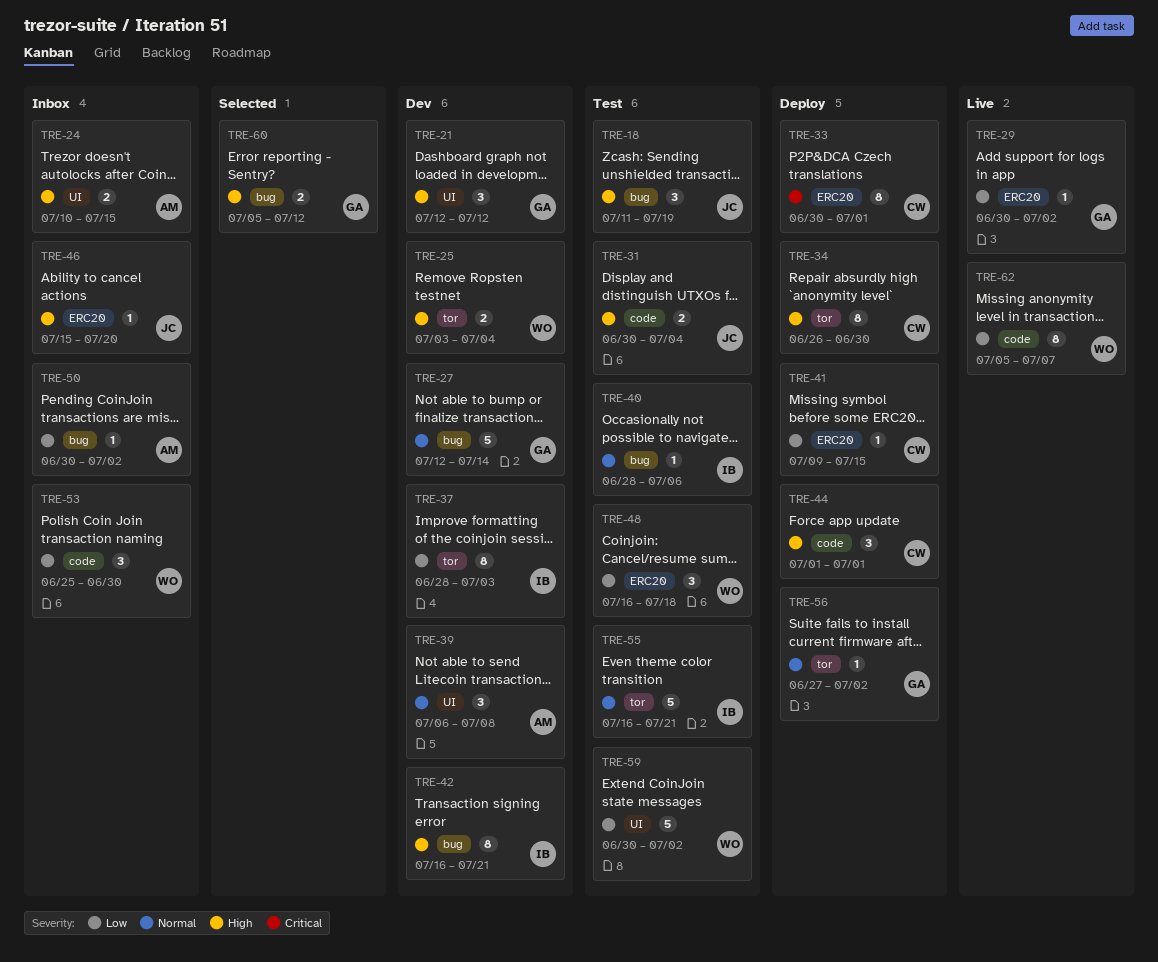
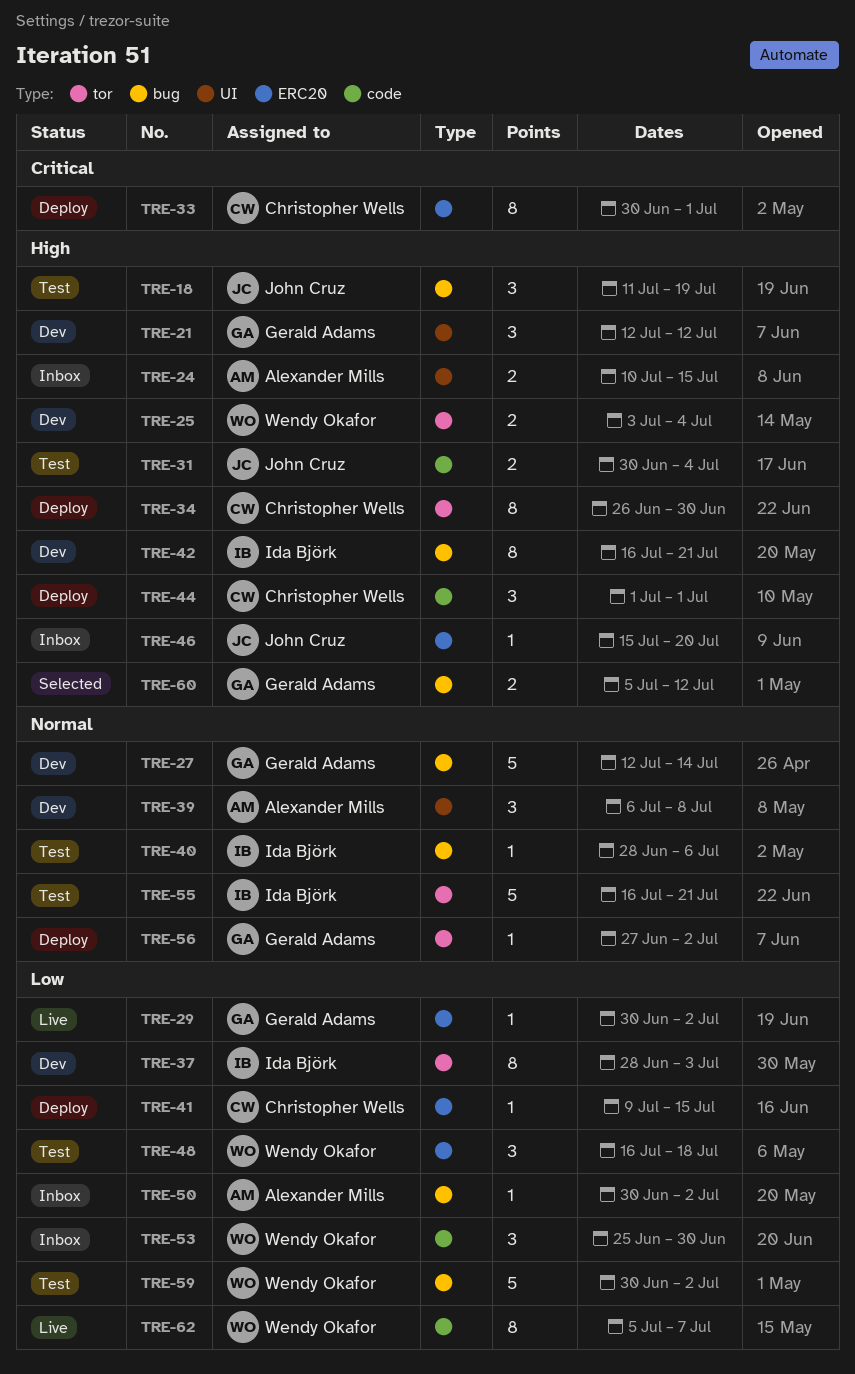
TRE-59, label: UI -> bug

